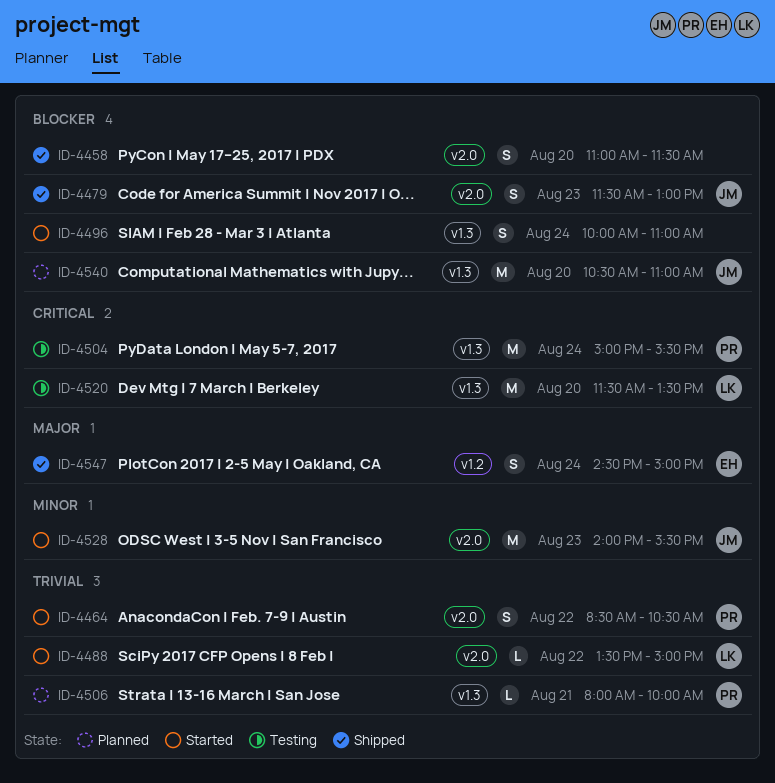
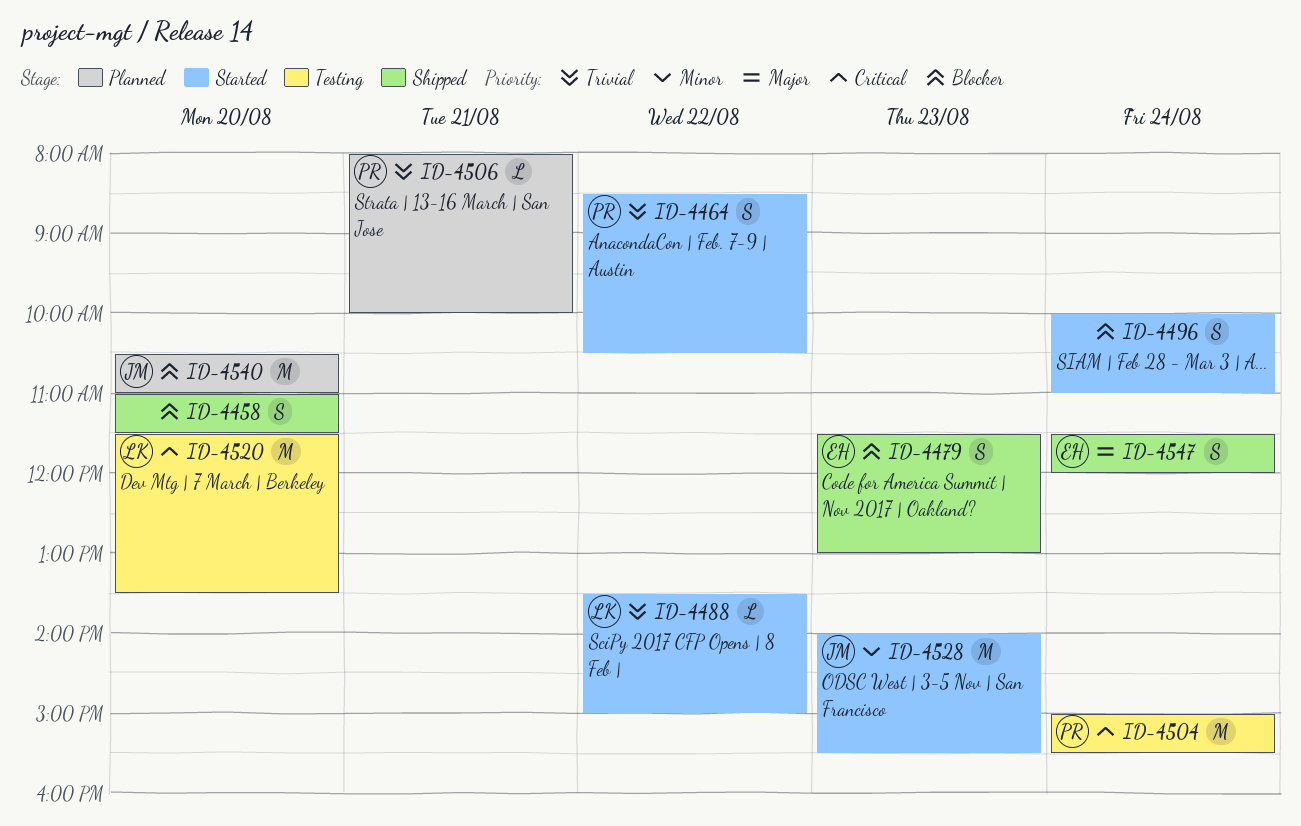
ID-4479, owner: JM -> EH
ID-4547, begins: 14:30 -> 11:30
ID-4547, ends: 15:00 -> 12:00

